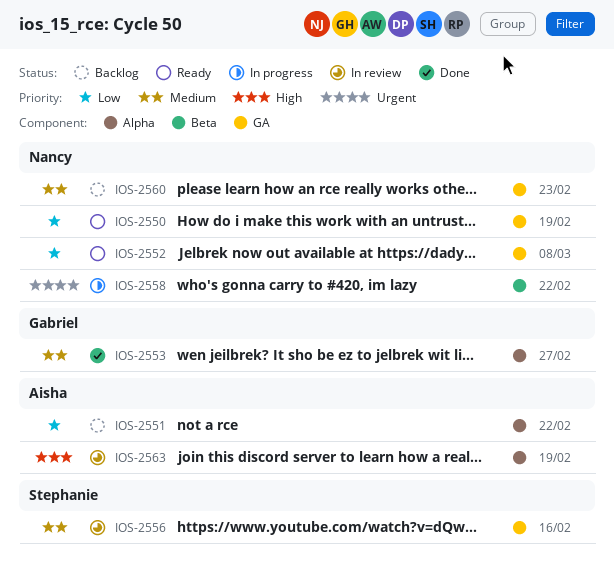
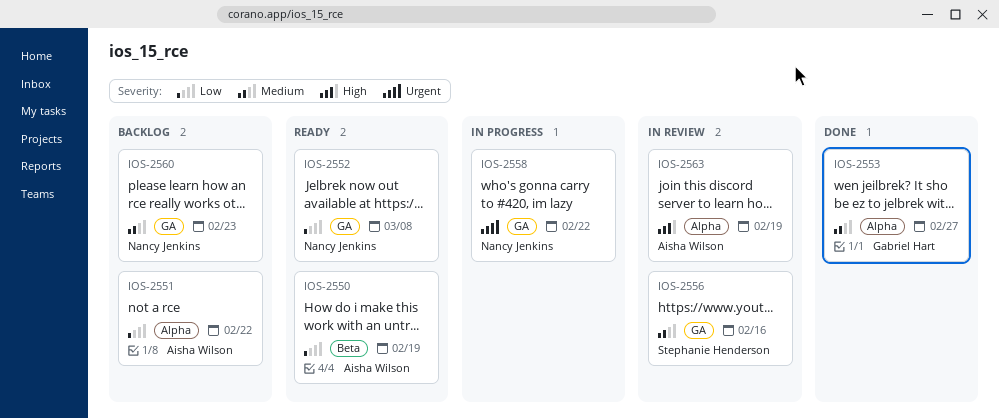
IOS-2550, owner: Nancy Jenkins -> Aisha Wilson
IOS-2550, label: GA -> Beta
IOS-2558, label: Beta -> GA

